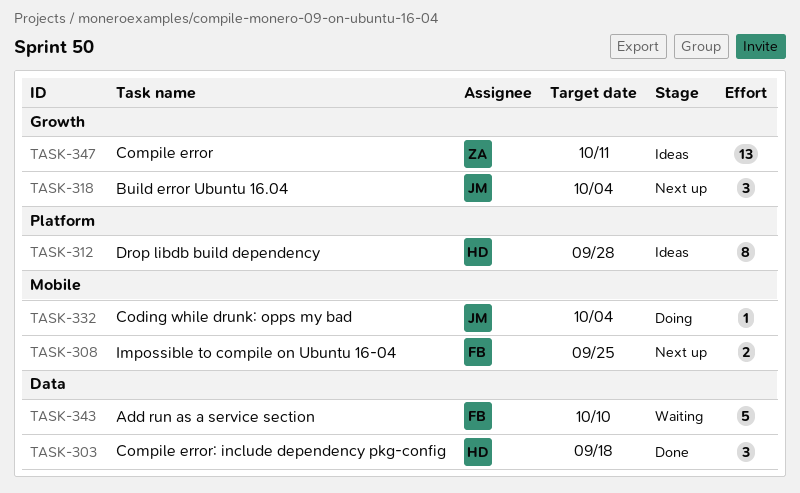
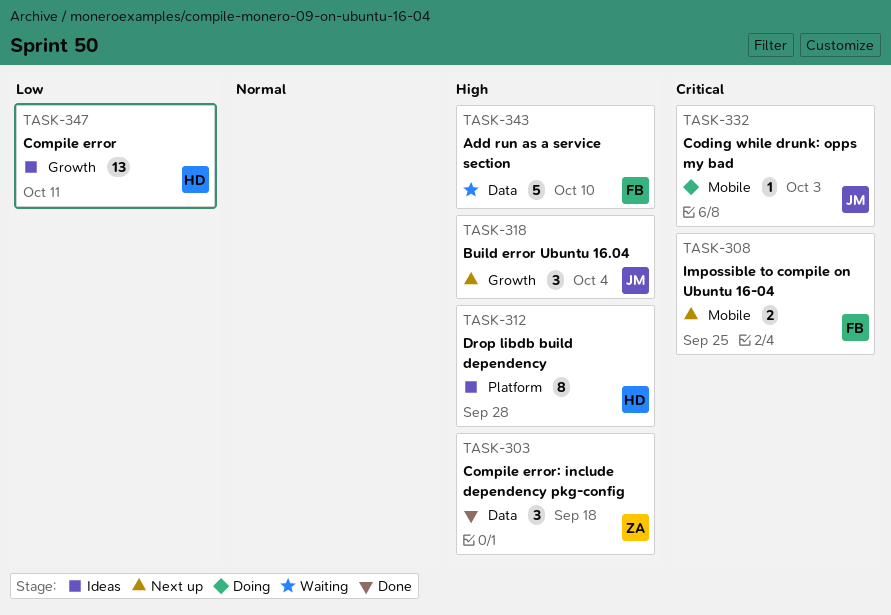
TASK-303, owner: HD -> ZA
TASK-332, due: Oct 4 -> Oct 3
TASK-347, owner: ZA -> HD

